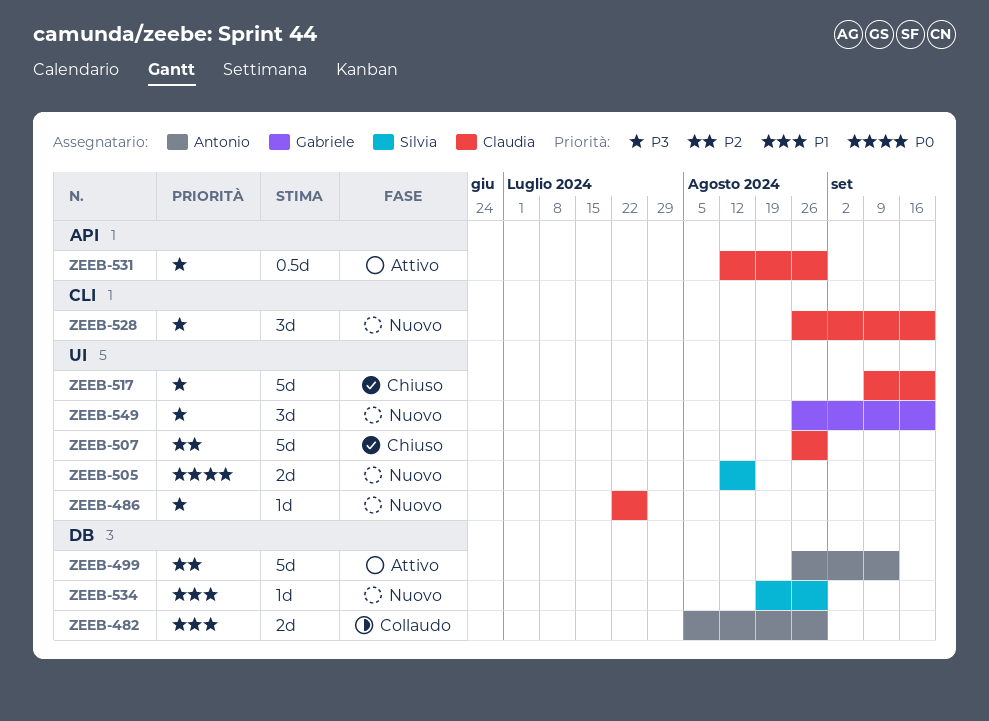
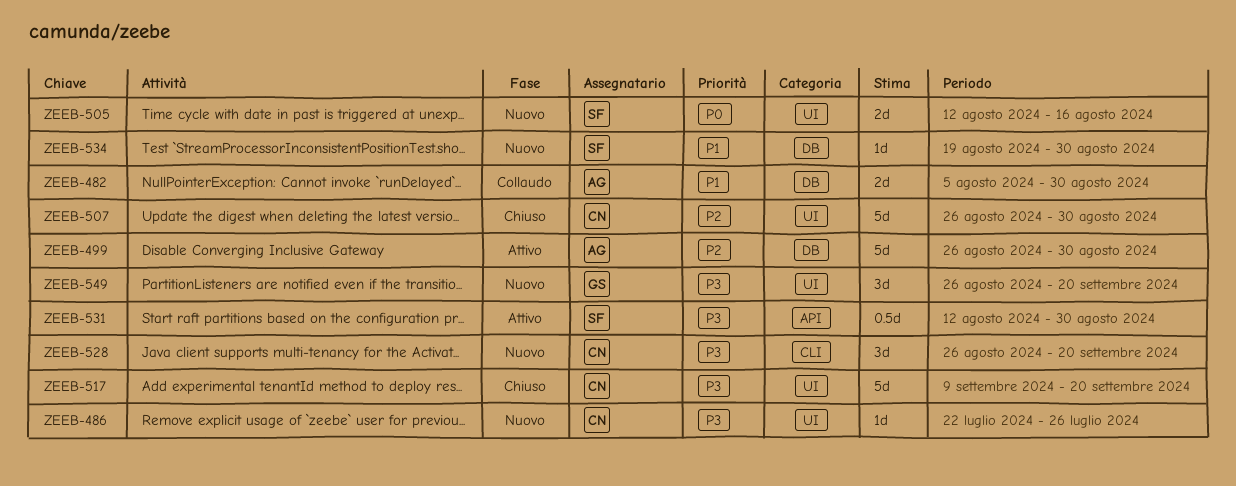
ZEEB-499, due: Sep 13 -> Aug 30
ZEEB-531, owner: Claudia -> Silvia

